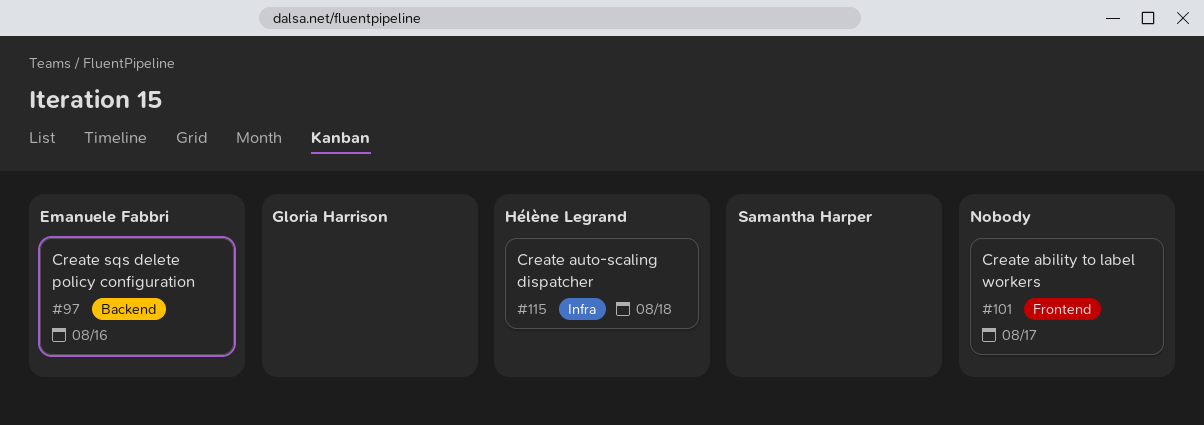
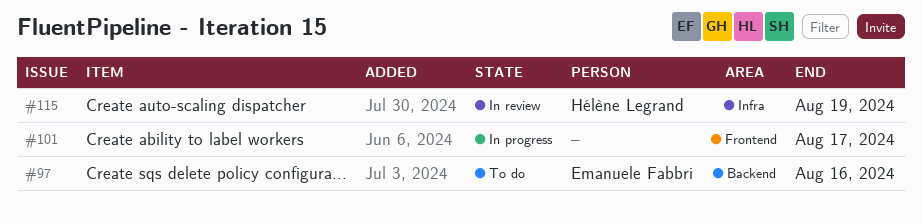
#115, due: Aug 18 -> Aug 19

